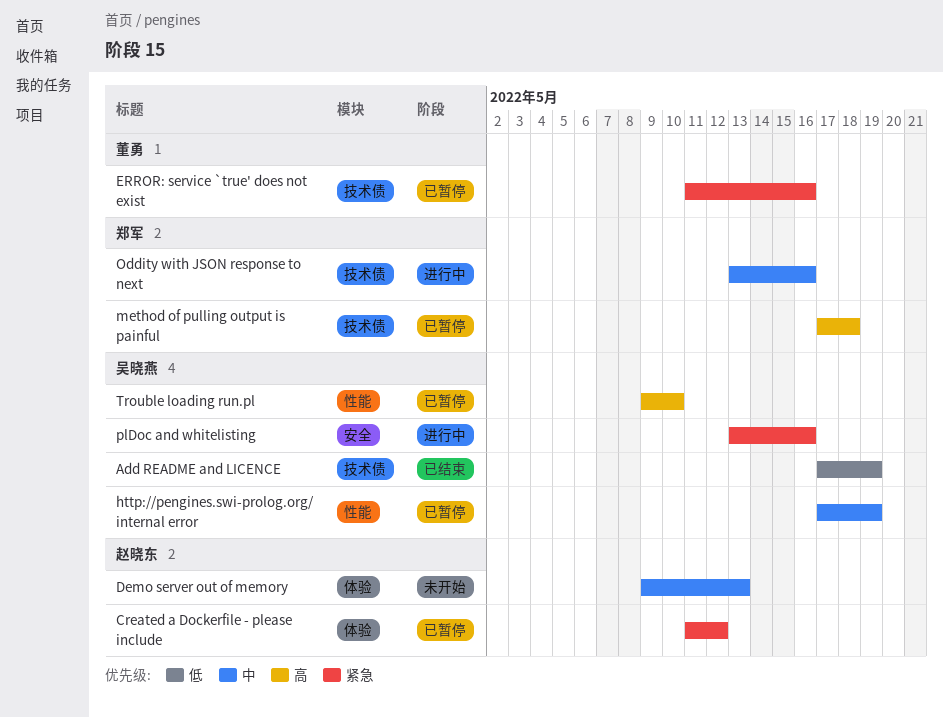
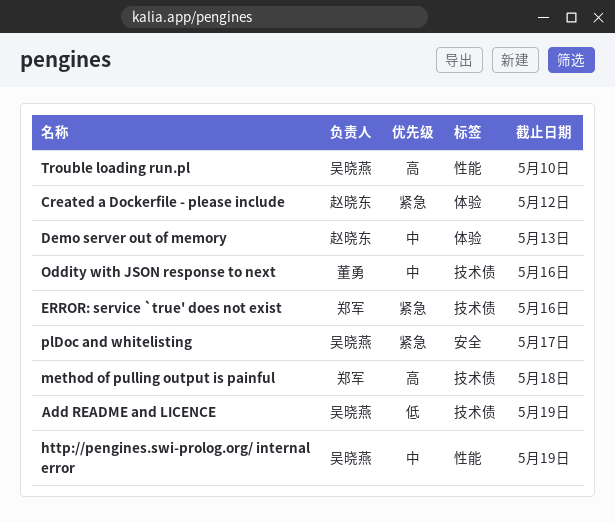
ERROR: service `true' does not exist, owner: 董勇 -> 郑军
Oddity with JSON response to next, owner: 郑军 -> 董勇
plDoc and whitelisting, due: May 16 -> May 17

